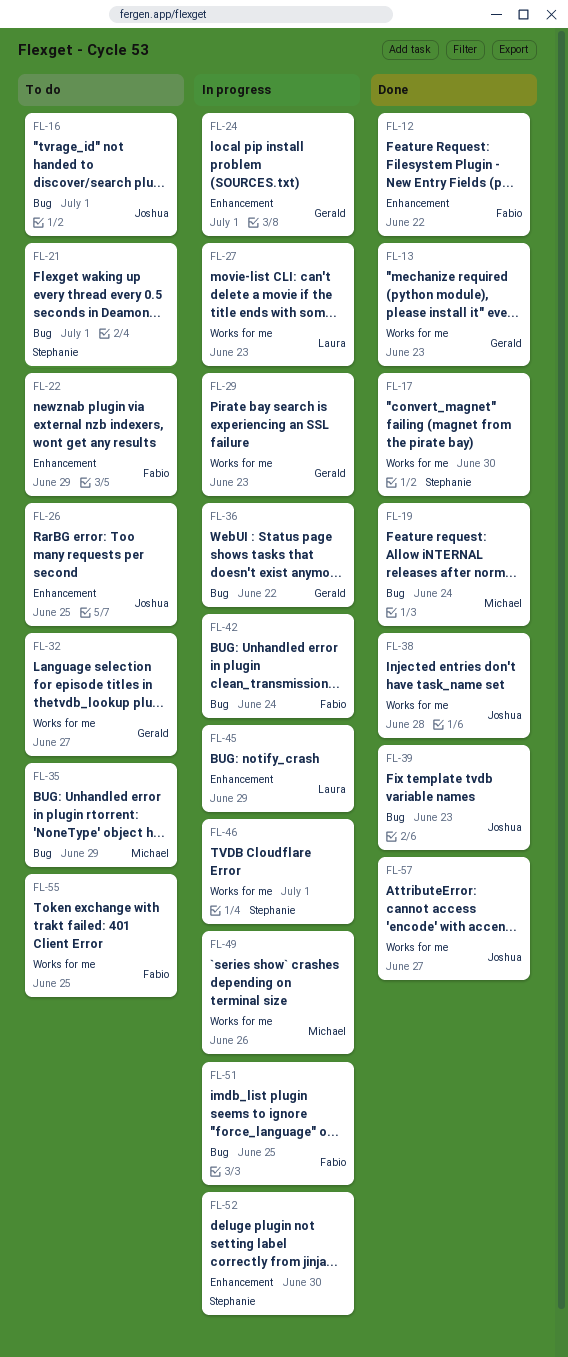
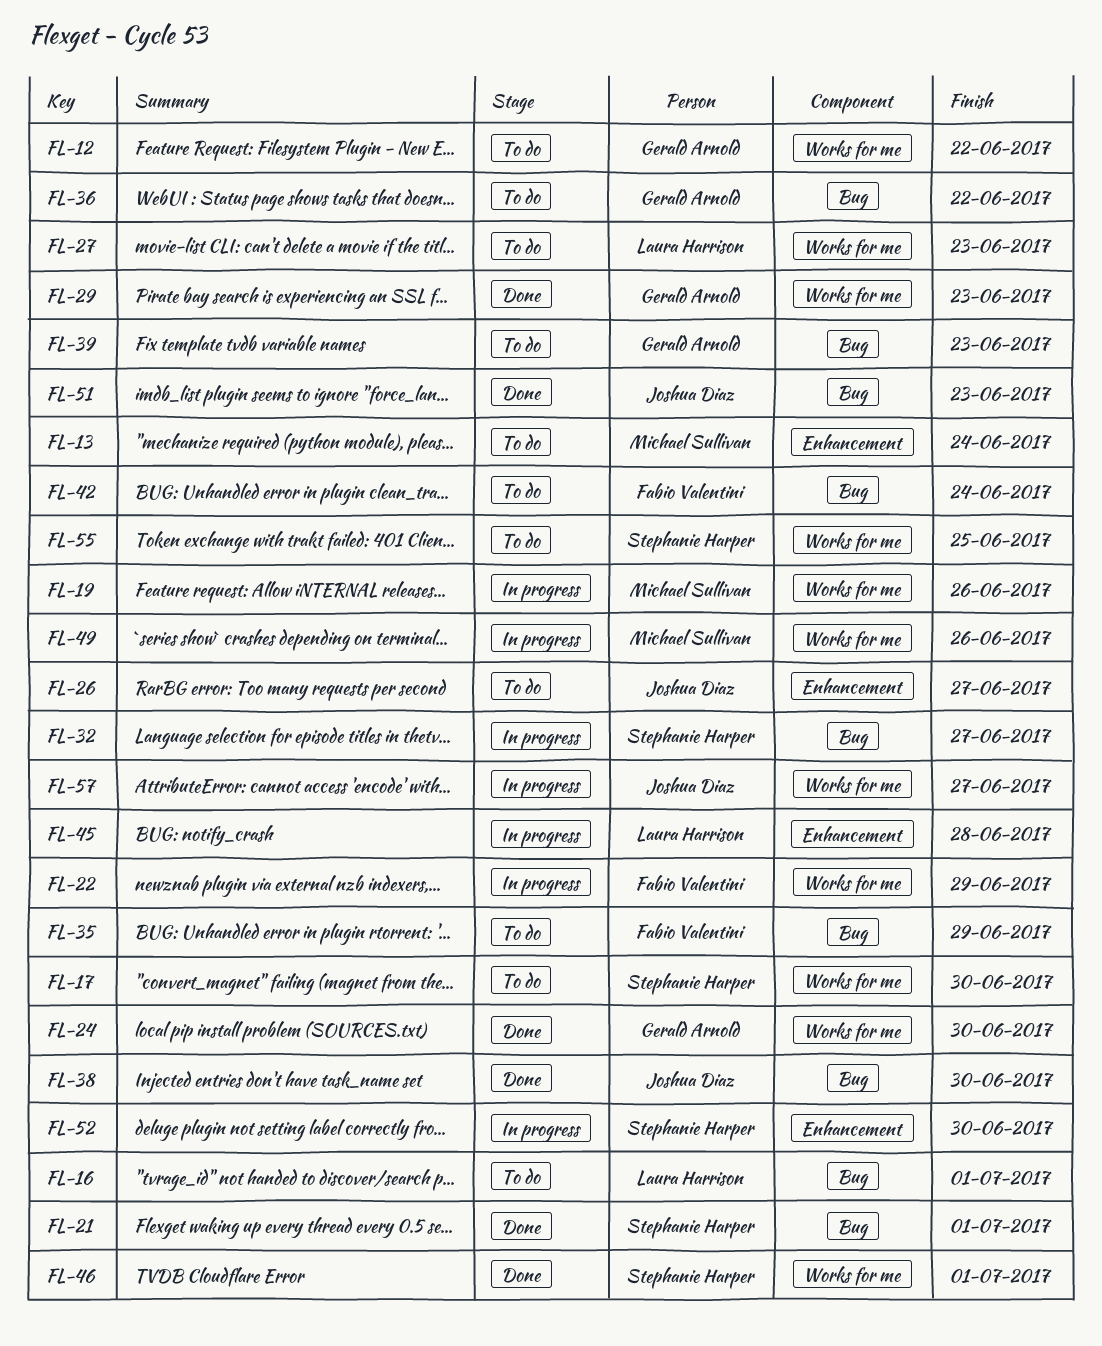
FL-12, status: Done -> To do
FL-12, owner: Fabio Valentini -> Gerald Arnold
FL-12, label: Enhancement -> Works for me
FL-13, status: Done -> To do
FL-13, owner: Gerald Arnold -> Michael Sullivan
FL-13, label: Works for me -> Enhancement
FL-13, due: Jun 23 -> Jun 24
FL-16, owner: Joshua Diaz -> Laura Harrison
FL-17, status: Done -> To do
FL-19, status: Done -> In progress
FL-19, label: Bug -> Works for me
FL-19, due: Jun 24 -> Jun 26
FL-21, status: To do -> Done
FL-22, status: To do -> In progress
FL-22, label: Enhancement -> Works for me
FL-24, status: In progress -> Done
FL-24, label: Enhancement -> Works for me
FL-24, due: Jul 1 -> Jun 30
FL-26, due: Jun 25 -> Jun 27
FL-27, status: In progress -> To do
FL-29, status: In progress -> Done
FL-32, status: To do -> In progress
FL-32, owner: Gerald Arnold -> Stephanie Harper
FL-32, label: Works for me -> Bug
FL-35, owner: Michael Sullivan -> Fabio Valentini
FL-36, status: In progress -> To do
FL-38, label: Works for me -> Bug
FL-38, due: Jun 28 -> Jun 30
FL-39, status: Done -> To do
FL-39, owner: Joshua Diaz -> Gerald Arnold
FL-42, status: In progress -> To do
FL-45, due: Jun 29 -> Jun 28
FL-46, status: In progress -> Done
FL-51, status: In progress -> Done
FL-51, owner: Fabio Valentini -> Joshua Diaz
FL-51, due: Jun 25 -> Jun 23
FL-55, owner: Fabio Valentini -> Stephanie Harper
FL-57, status: Done -> In progress

